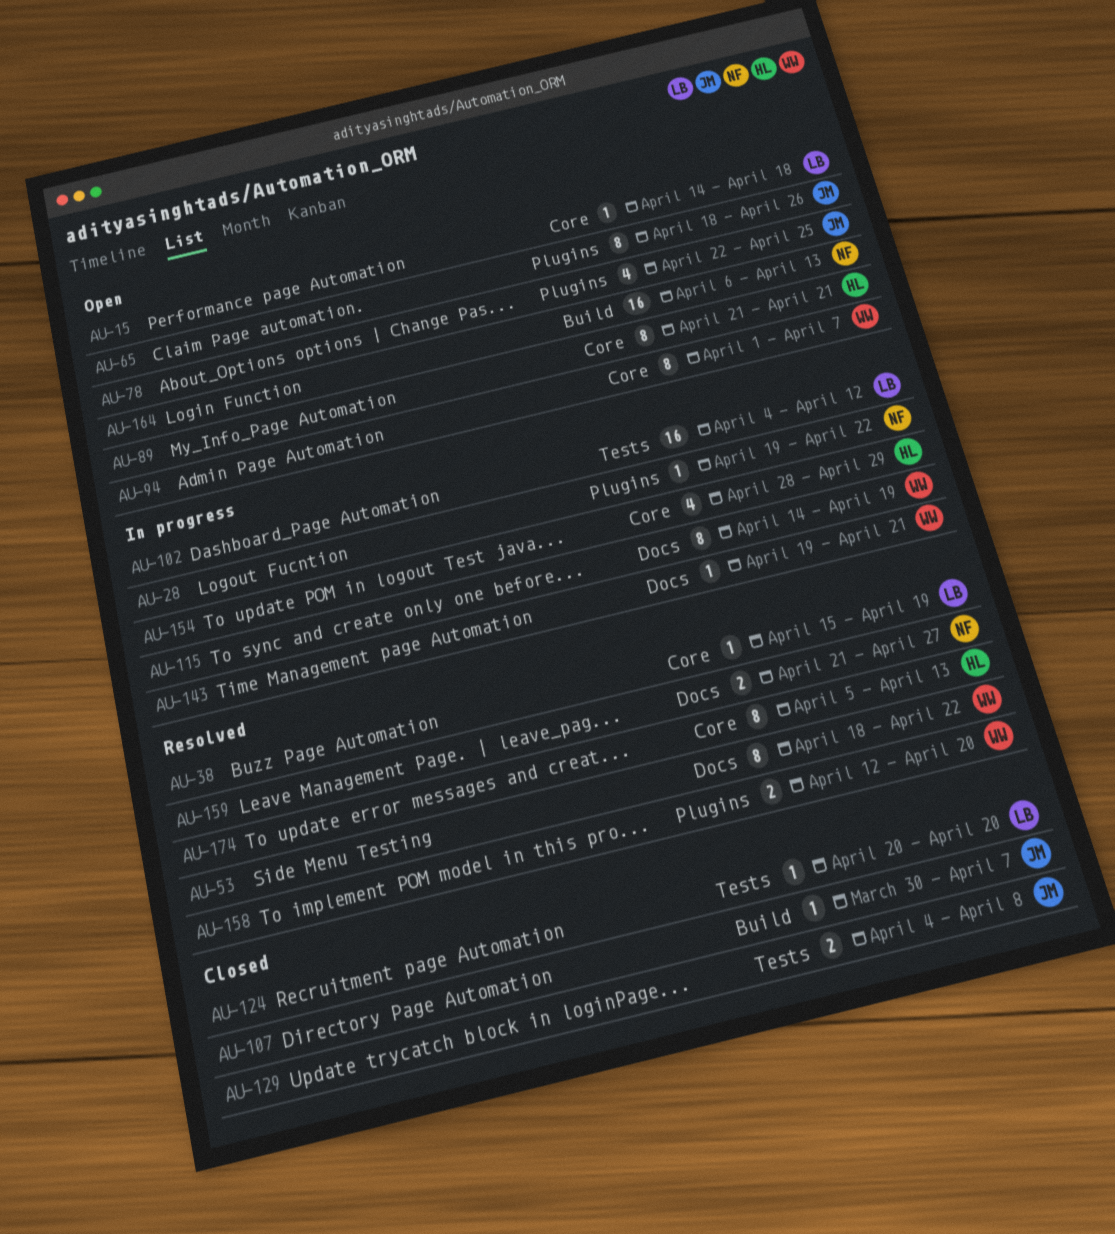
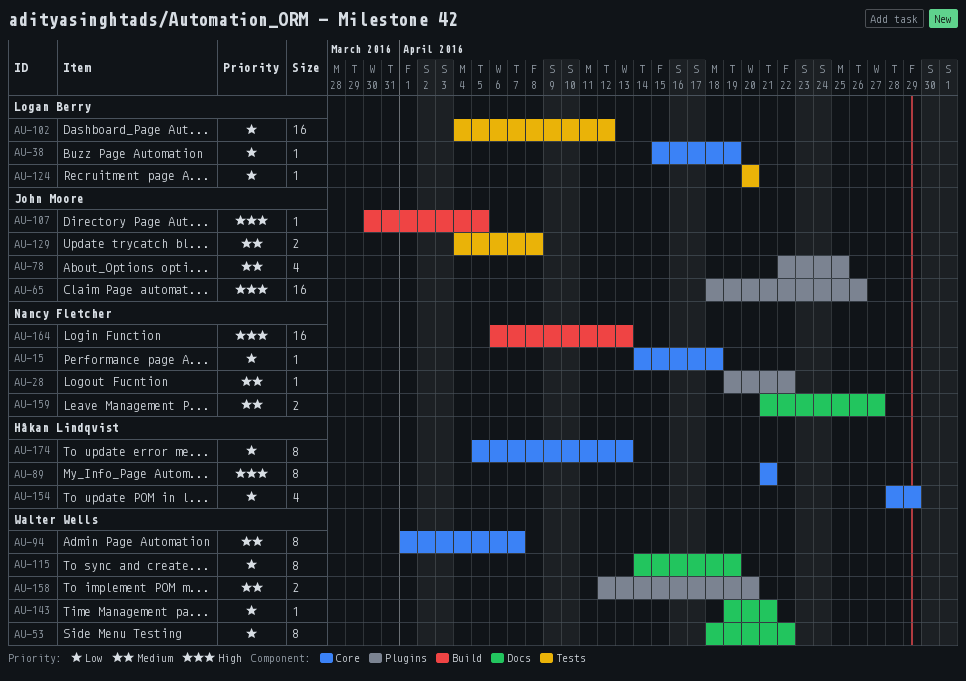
AU-15, owner: Logan Berry -> Nancy Fletcher
AU-65, estimate: 8 -> 16
AU-107, due: Apr 7 -> Apr 5

